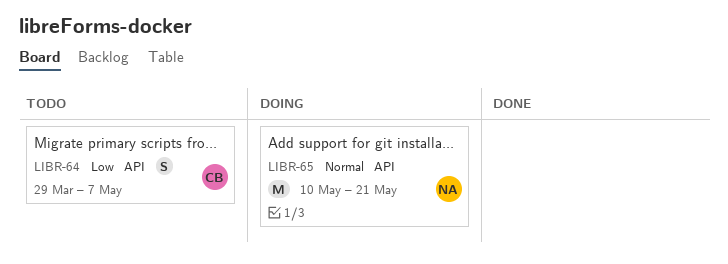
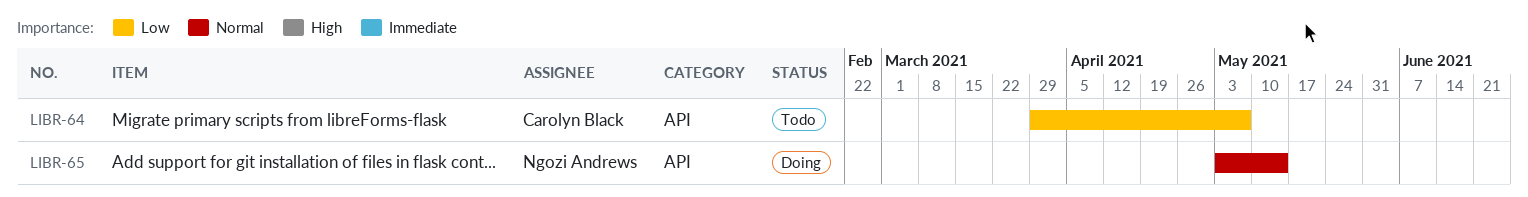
LIBR-65, start: May 10 -> May 3
LIBR-65, due: May 21 -> May 14

